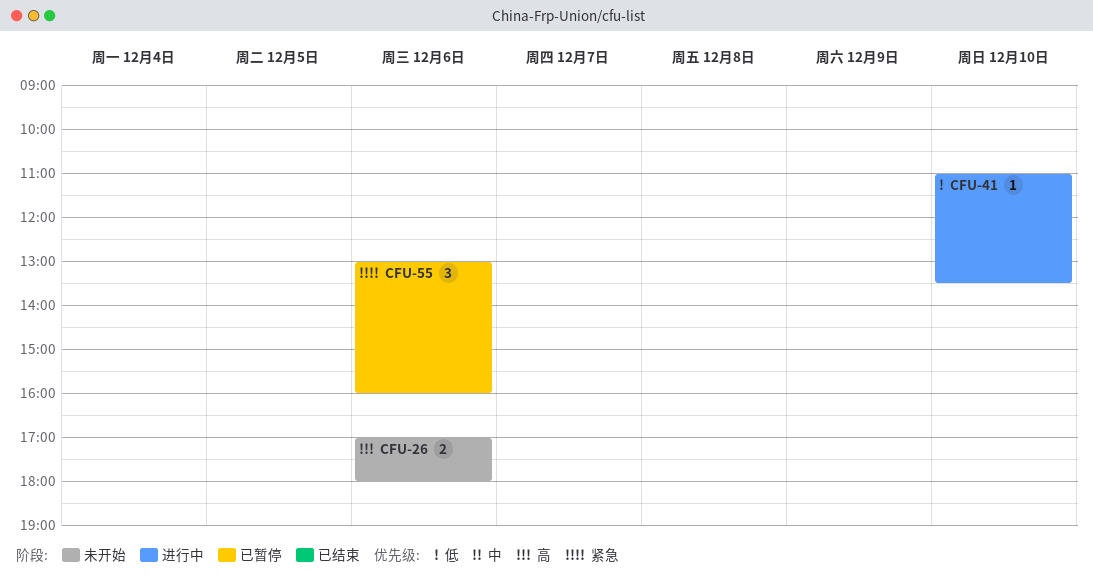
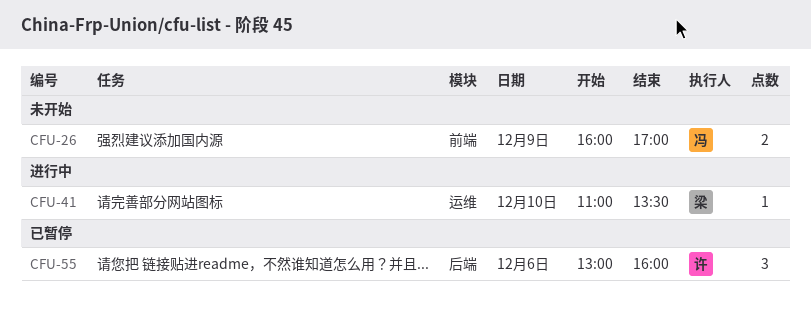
CFU-26, day: Dec 6 -> Dec 9
CFU-26, begins: 17:00 -> 16:00
CFU-26, ends: 18:00 -> 17:00

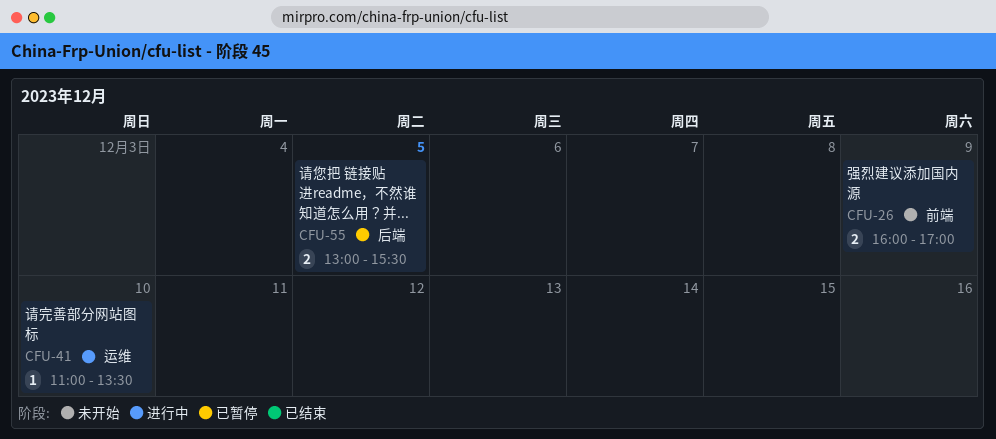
CFU-55, estimate: 3 -> 2
CFU-55, day: Dec 6 -> Dec 5
CFU-55, ends: 16:00 -> 15:30

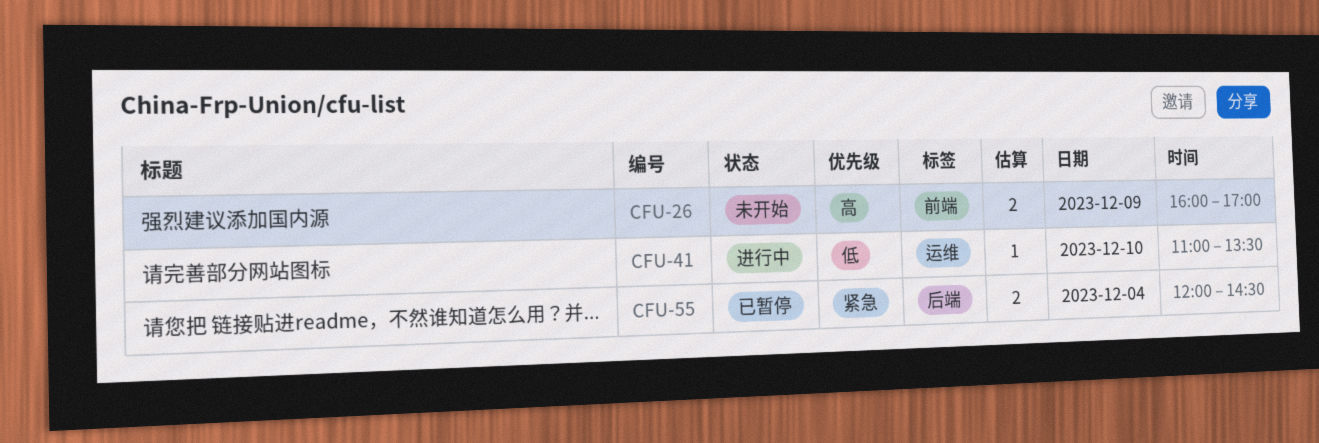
CFU-55, day: Dec 5 -> Dec 4
CFU-55, begins: 13:00 -> 12:00
CFU-55, ends: 15:30 -> 14:30

